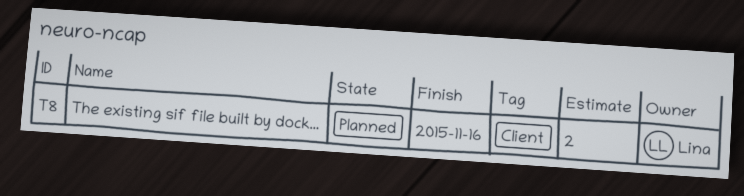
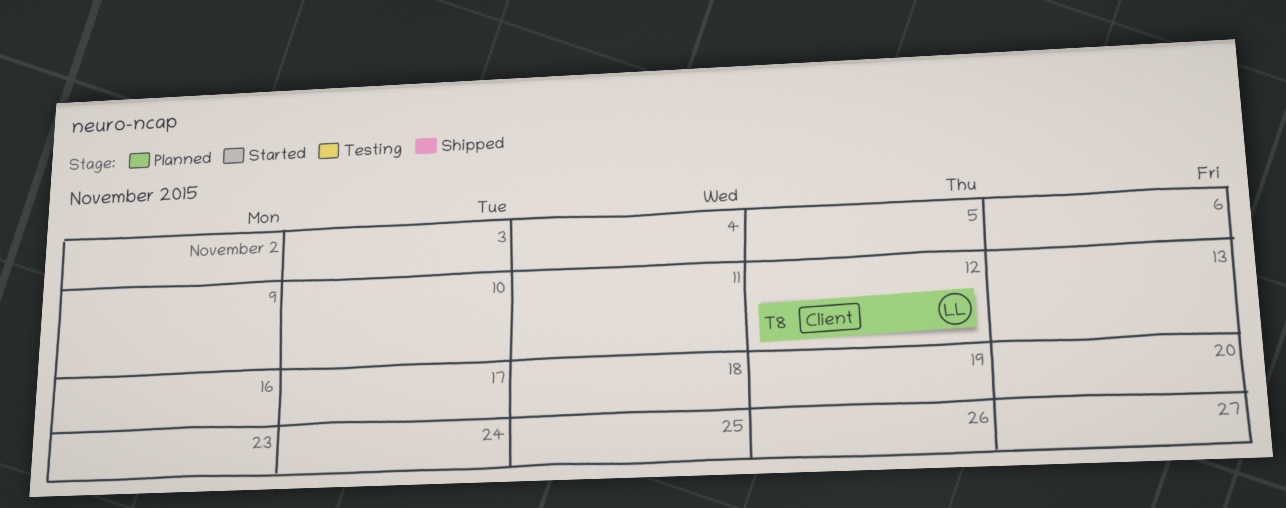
T8, due: Nov 16 -> Nov 12

